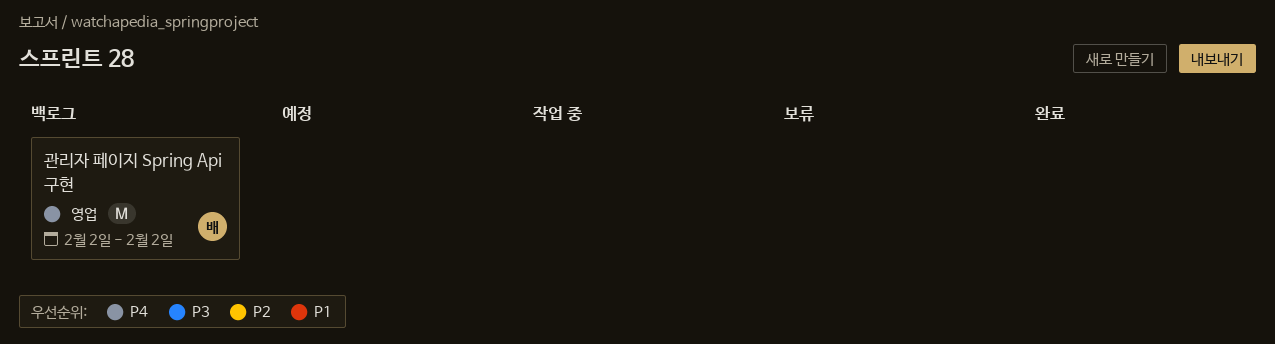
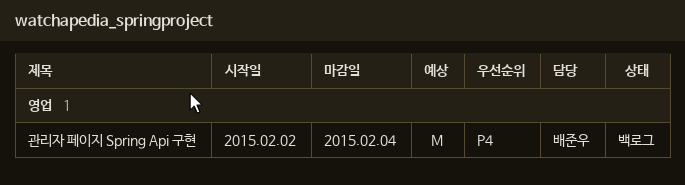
관리자 페이지 Spring Api 구현, due: Feb 2 -> Feb 4

